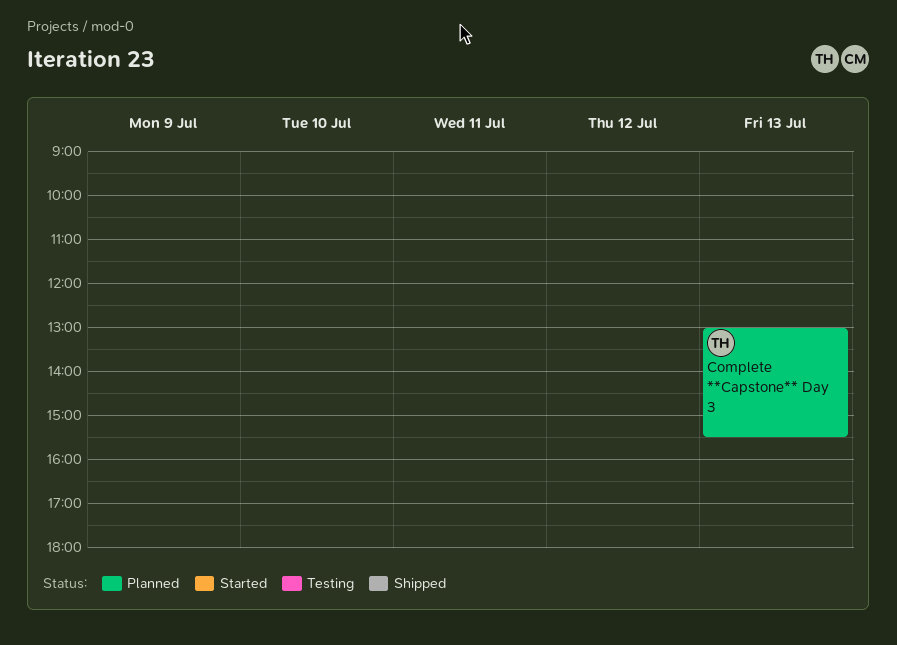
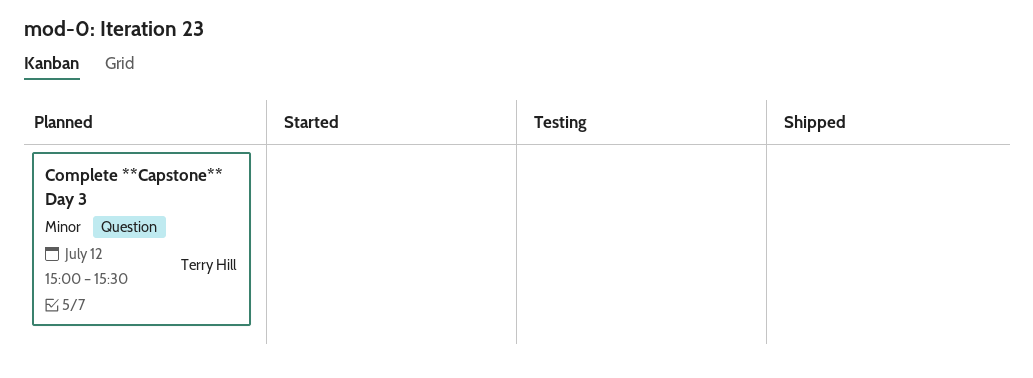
Complete **Capstone** Day 3, day: Jul 13 -> Jul 12
Complete **Capstone** Day 3, begins: 13:00 -> 15:00

